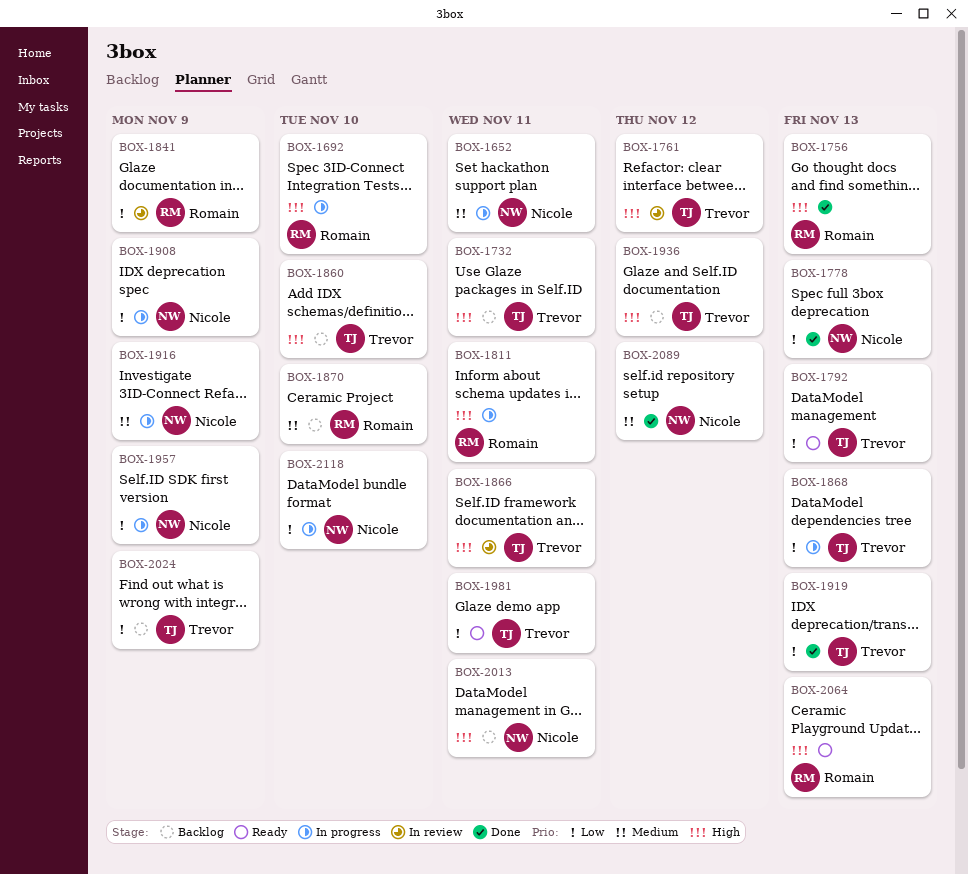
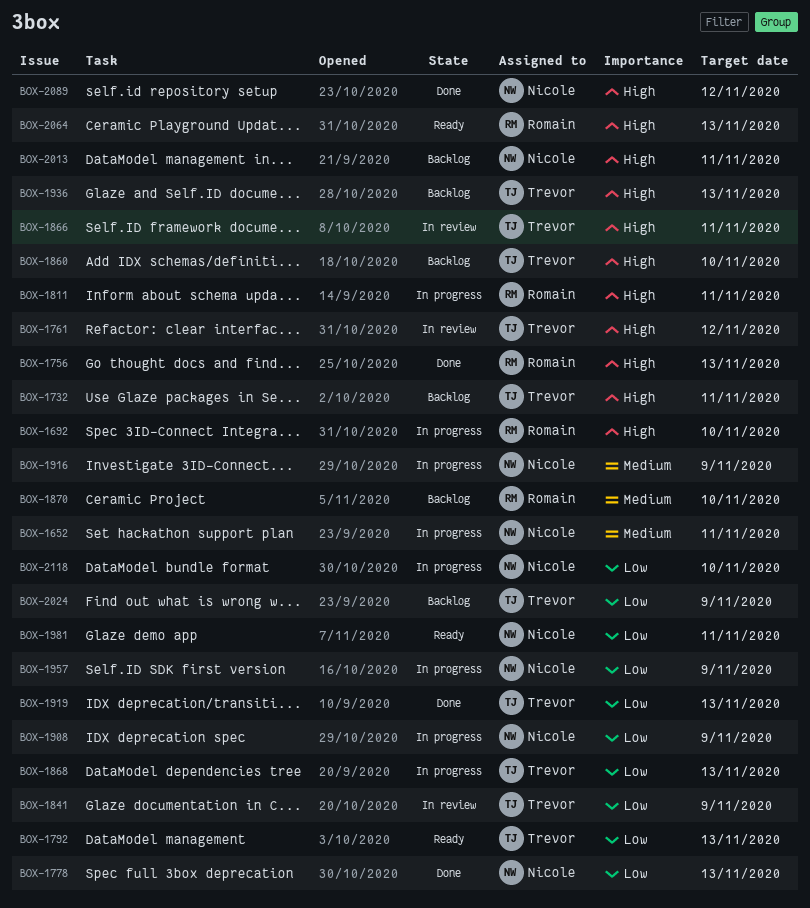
BOX-1841, owner: Romain -> Trevor
BOX-1936, due: Nov 12 -> Nov 13
BOX-1981, owner: Trevor -> Nicole
BOX-2089, priority: Medium -> High

